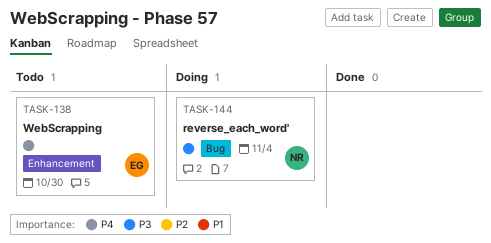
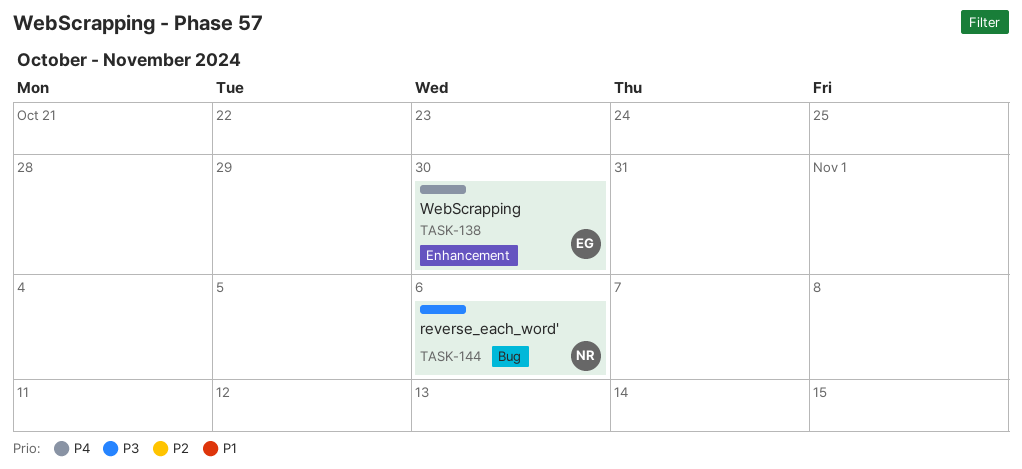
TASK-144, due: Nov 4 -> Nov 6

